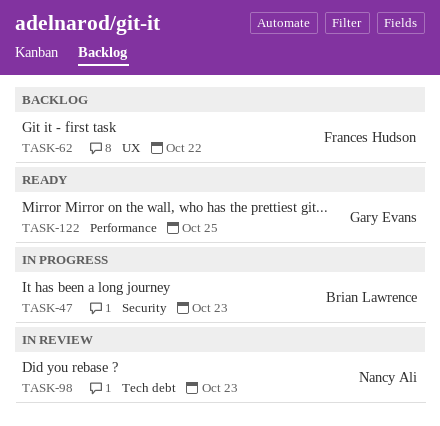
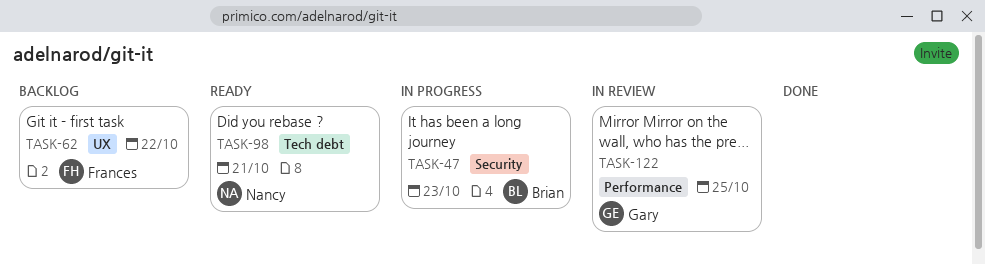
TASK-98, status: In review -> Ready
TASK-98, due: Oct 23 -> Oct 21
TASK-122, status: Ready -> In review

